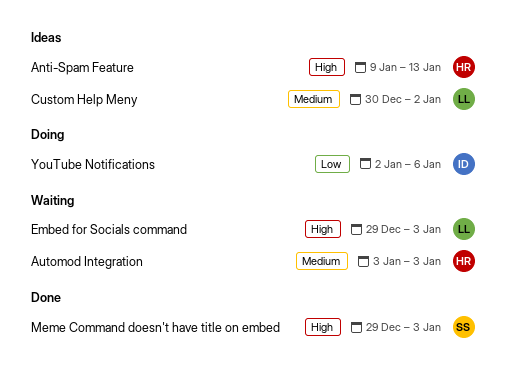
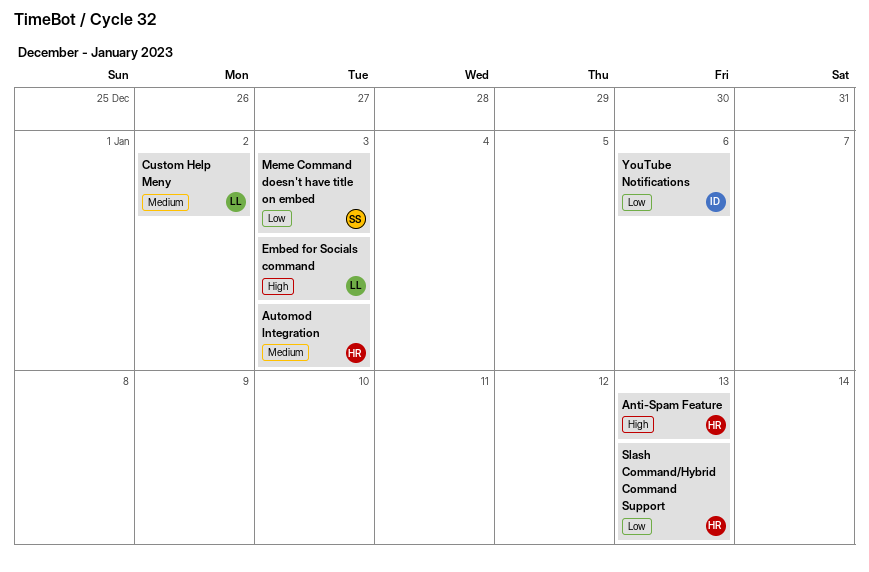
Meme Command doesn't have title on embed, priority: High -> Low
Slash Command/Hybrid Command Support: none -> present

